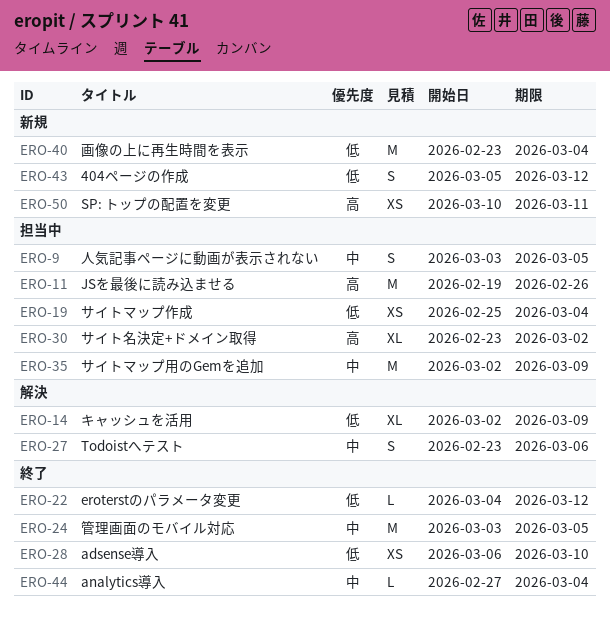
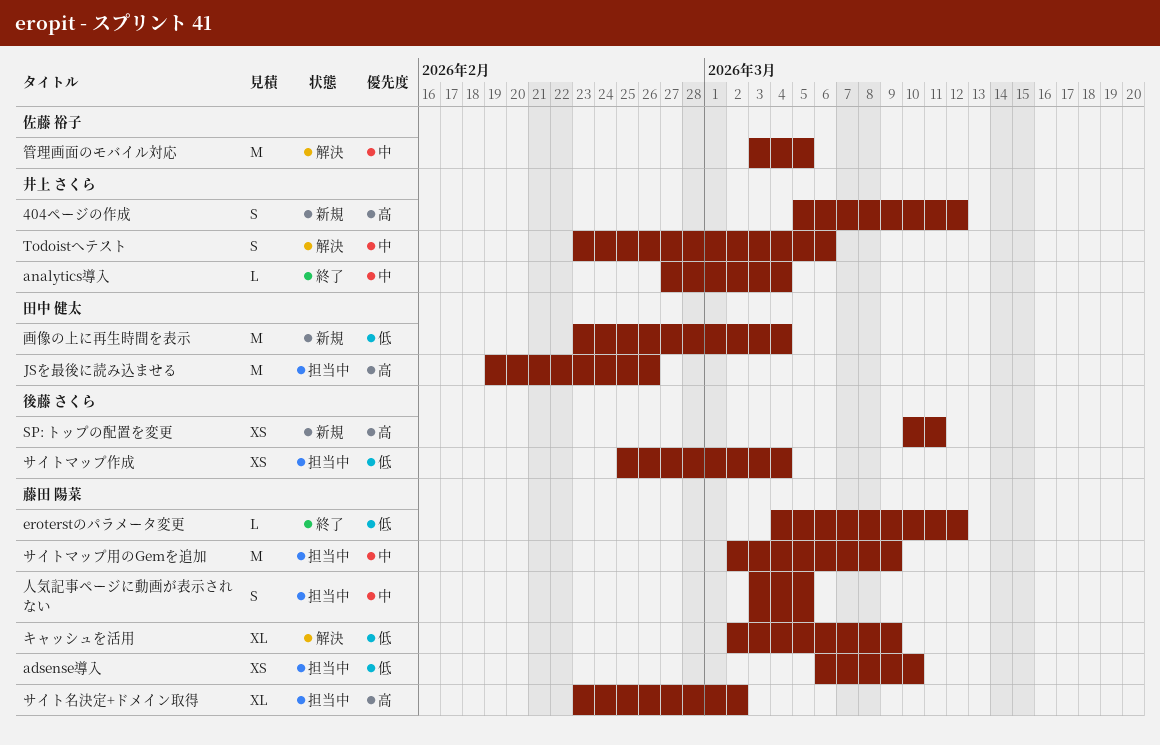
404ページの作成, priority: 低 -> 高
adsense導入, status: 終了 -> 担当中
管理画面のモバイル対応, status: 終了 -> 解決

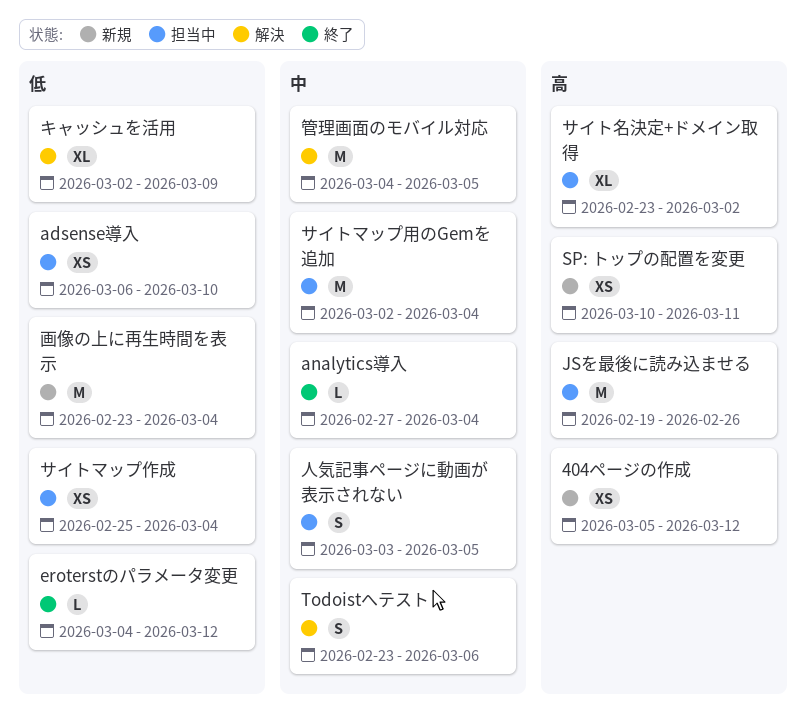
404ページの作成, estimate: S -> XS
サイトマップ用のGemを追加, due: Mar 9 -> Mar 4
管理画面のモバイル対応, start: Mar 3 -> Mar 4

